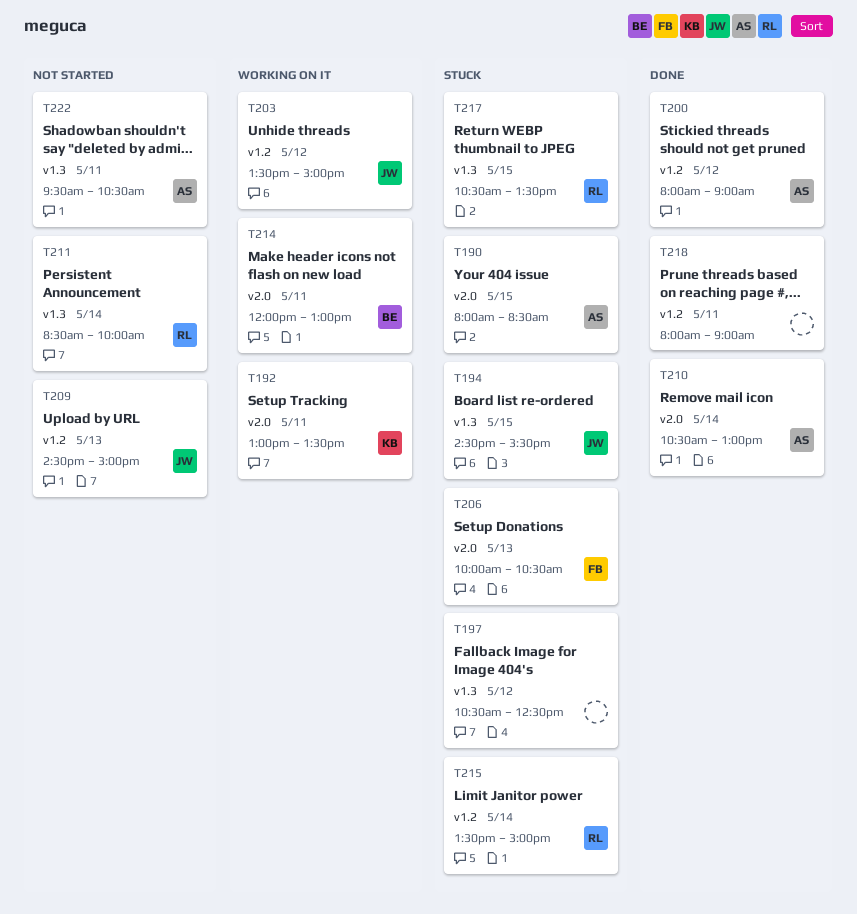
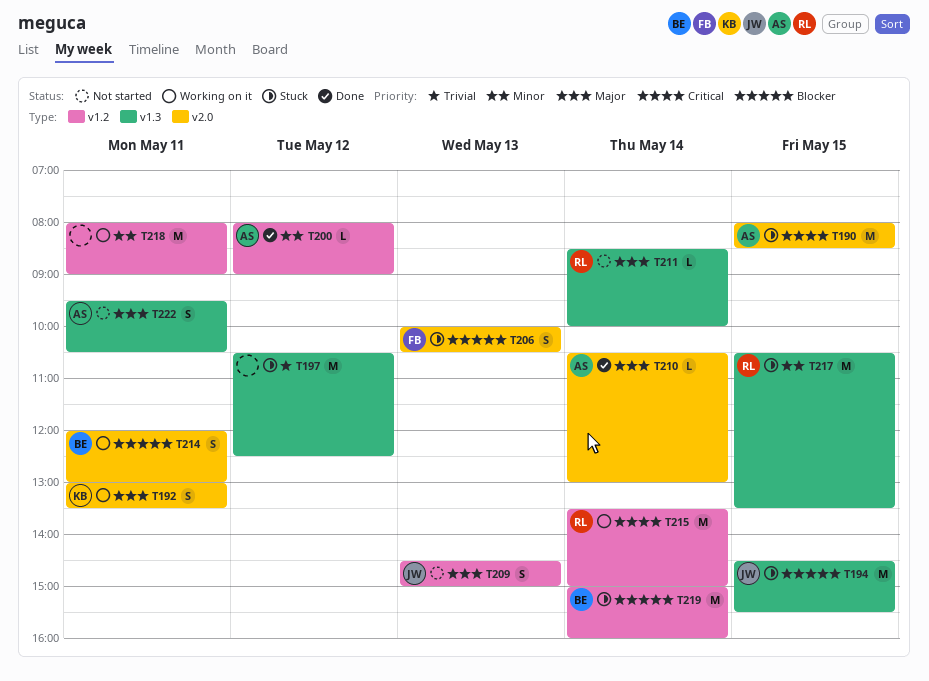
T203: present -> none
T215, status: Stuck -> Working on it
T218, status: Done -> Working on it
T219: none -> present

